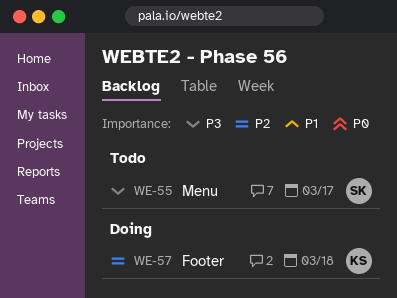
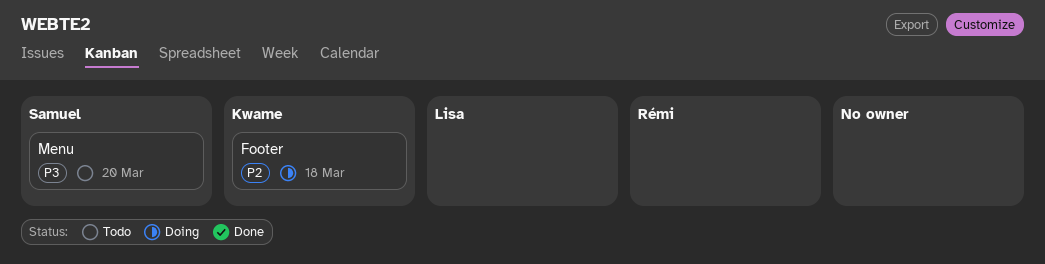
Menu, due: Mar 17 -> Mar 20

